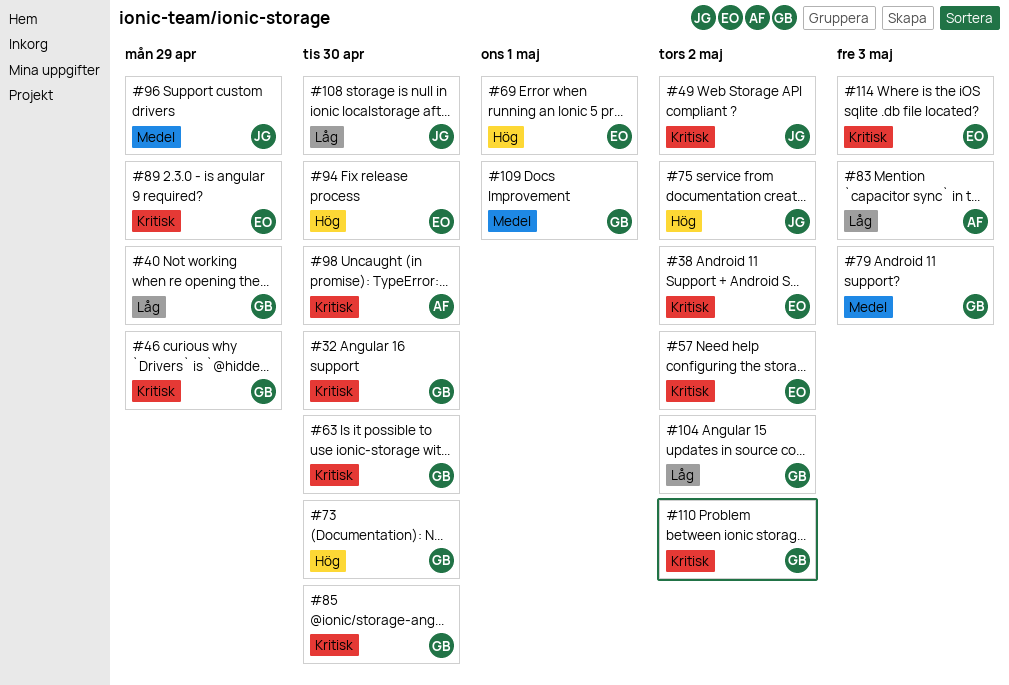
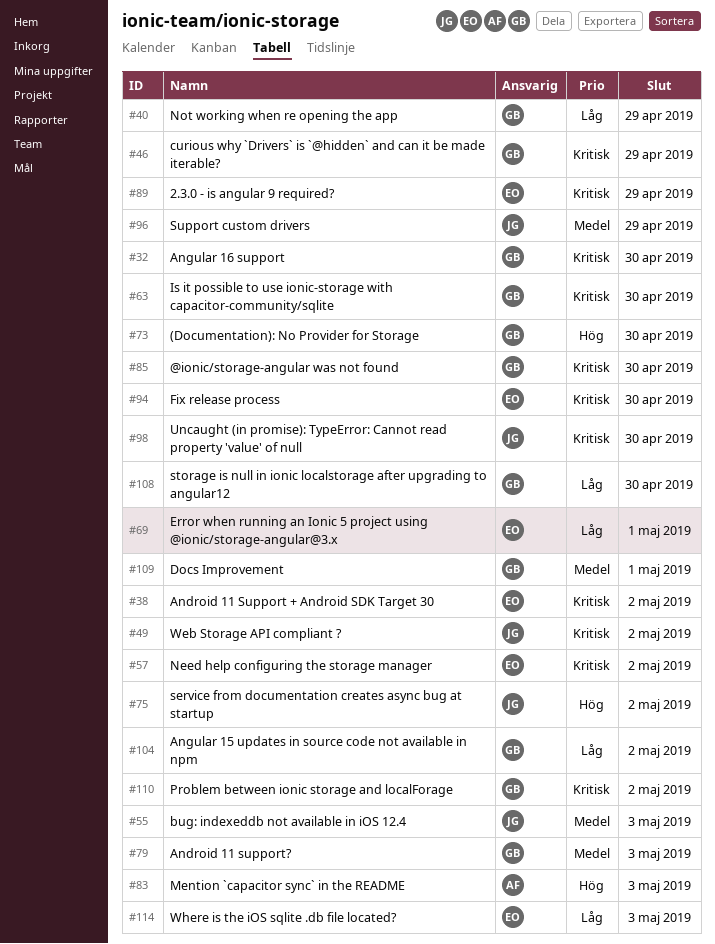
#55: none -> present
#69, priority: Hög -> Låg
#83, priority: Låg -> Hög
#94, priority: Hög -> Kritisk
#98, owner: AF -> JG
#108, owner: JG -> GB
#114, priority: Kritisk -> Låg

